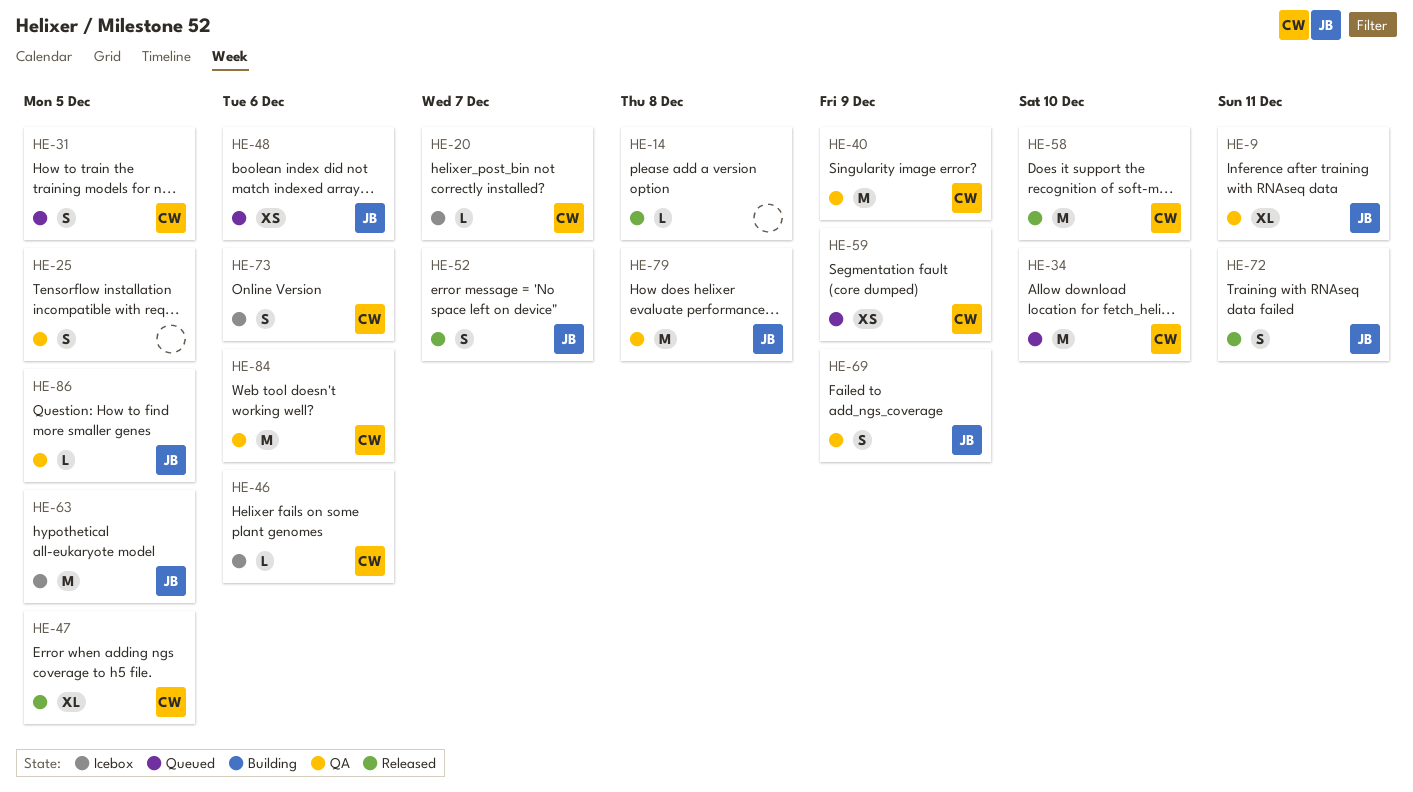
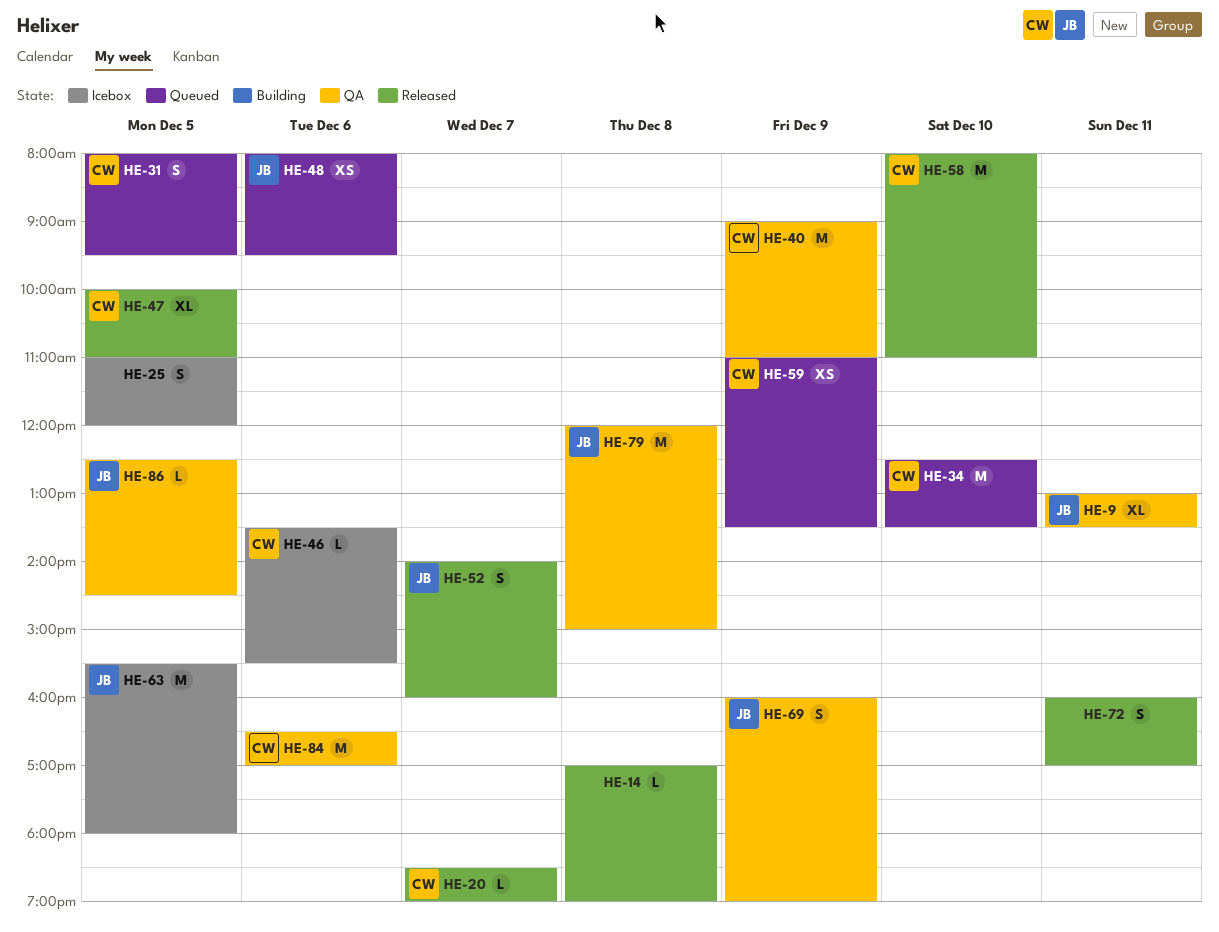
HE-20, status: Icebox -> Released
HE-25, status: QA -> Icebox
HE-72, owner: JB -> none
HE-73: present -> none

